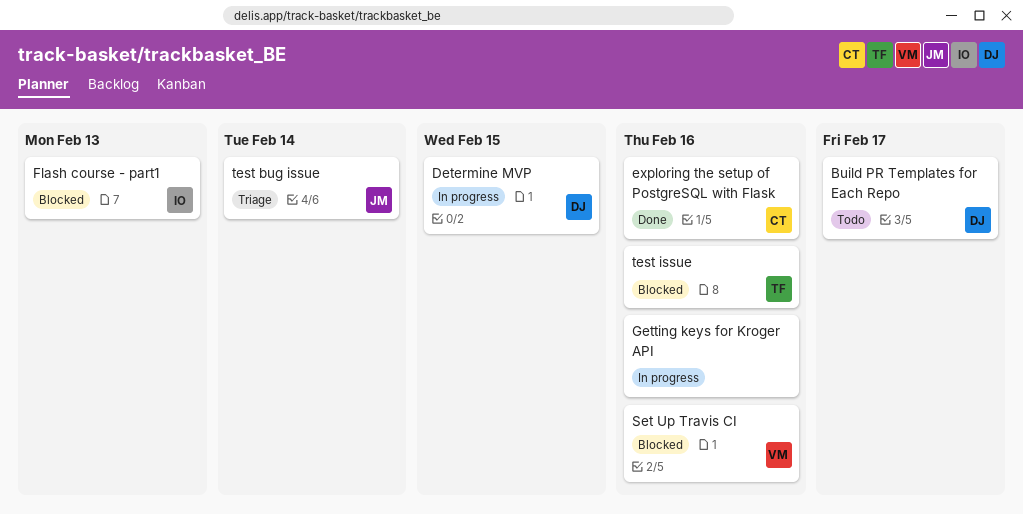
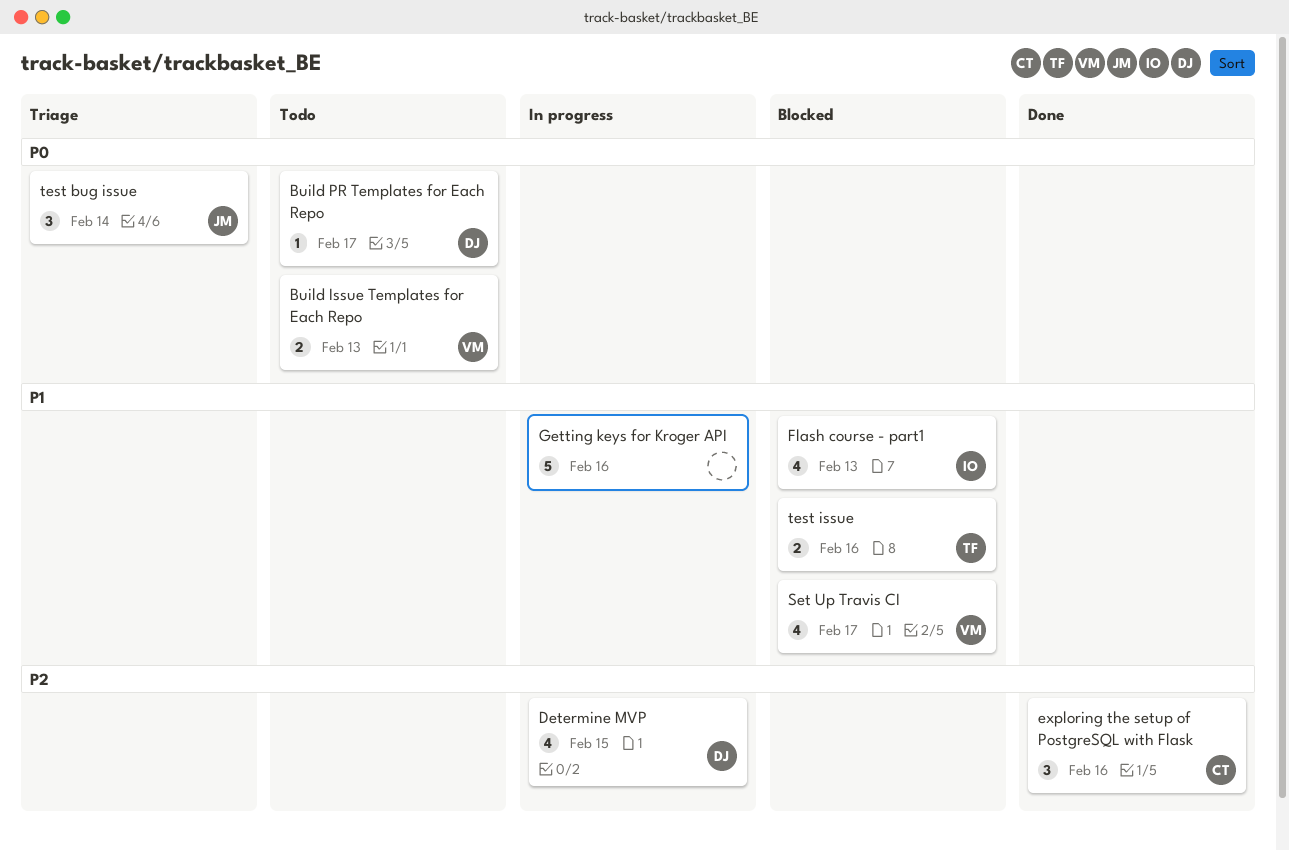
Build Issue Templates for Each Repo: none -> present
Set Up Travis CI, due: Feb 16 -> Feb 17

